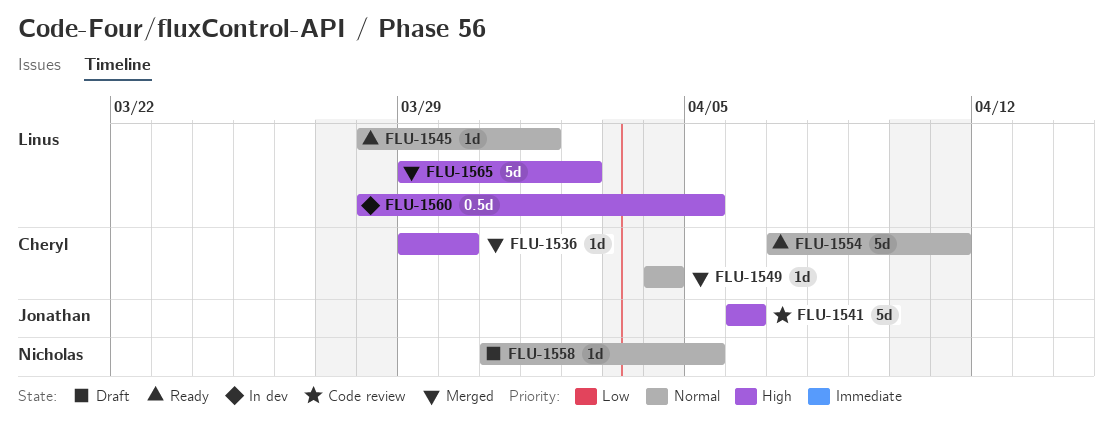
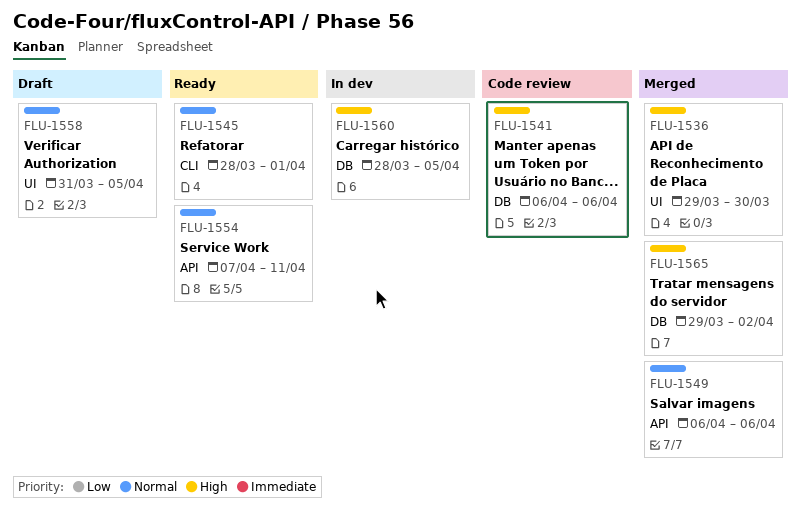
FLU-1549, start: Apr 4 -> Apr 6
FLU-1549, due: Apr 4 -> Apr 6

